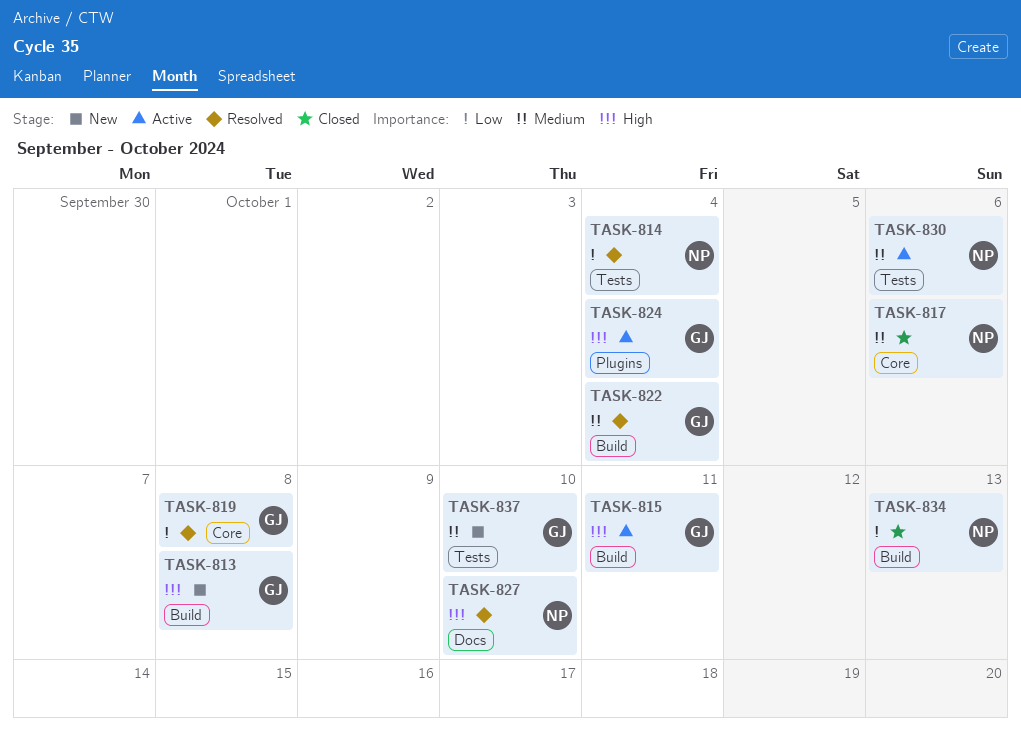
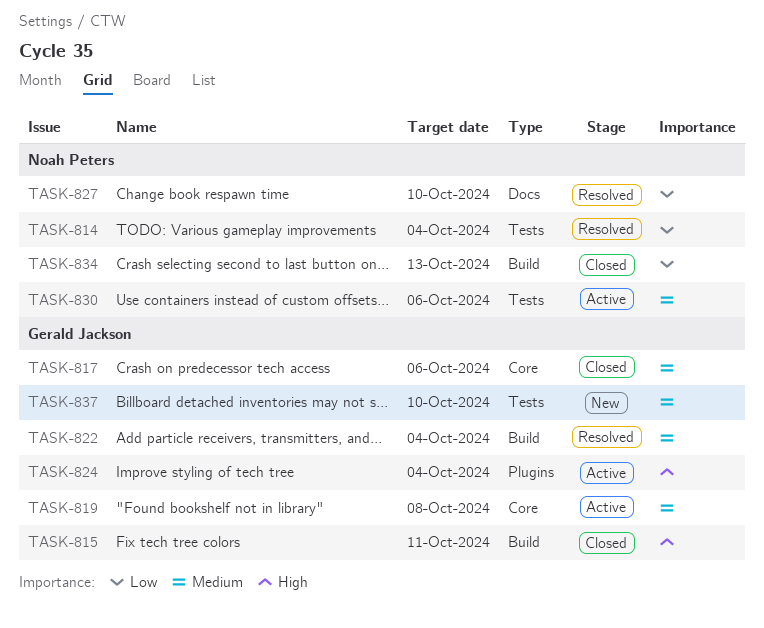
TASK-813: present -> none
TASK-815, status: Active -> Closed
TASK-817, owner: Noah Peters -> Gerald Jackson
TASK-819, status: Resolved -> Active
TASK-819, priority: Low -> Medium
TASK-827, priority: High -> Low

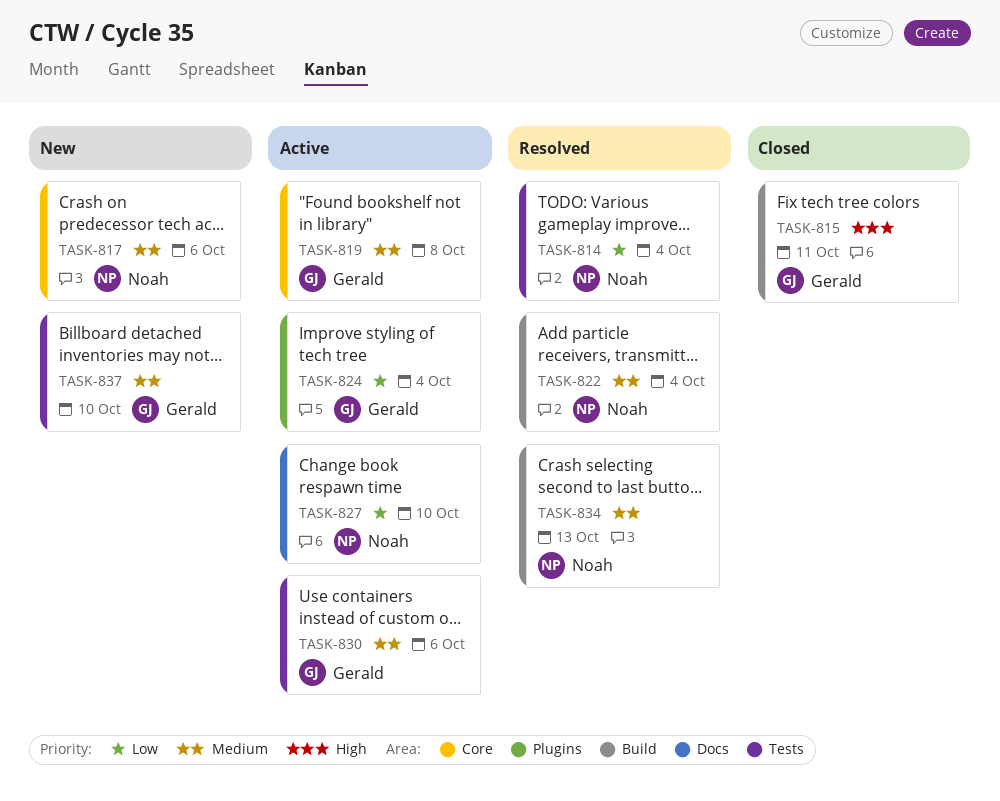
TASK-817, status: Closed -> New
TASK-817, owner: Gerald Jackson -> Noah Peters
TASK-822, owner: Gerald Jackson -> Noah Peters
TASK-824, priority: High -> Low
TASK-827, status: Resolved -> Active
TASK-830, owner: Noah Peters -> Gerald Jackson
TASK-834, status: Closed -> Resolved
TASK-834, priority: Low -> Medium

